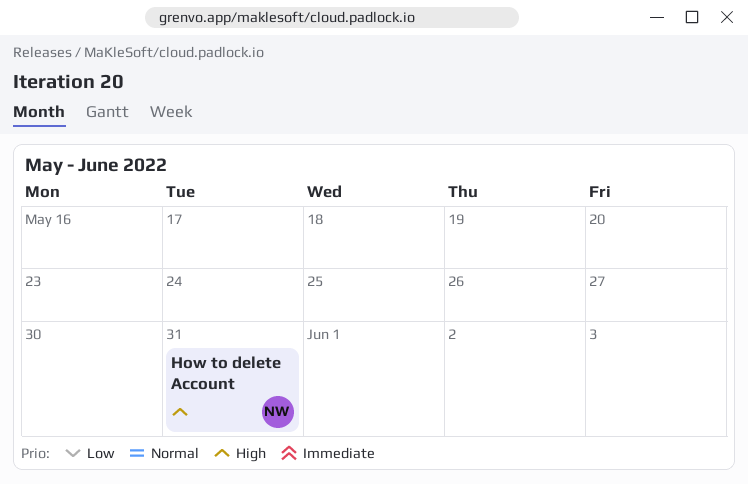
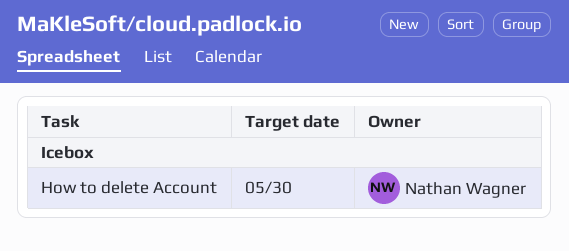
How to delete Account, due: May 31 -> May 30

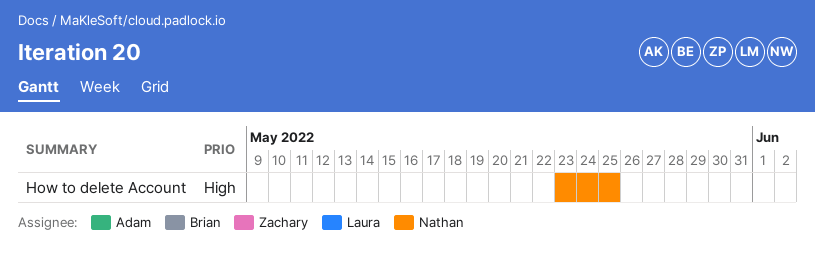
How to delete Account, due: May 30 -> May 25

